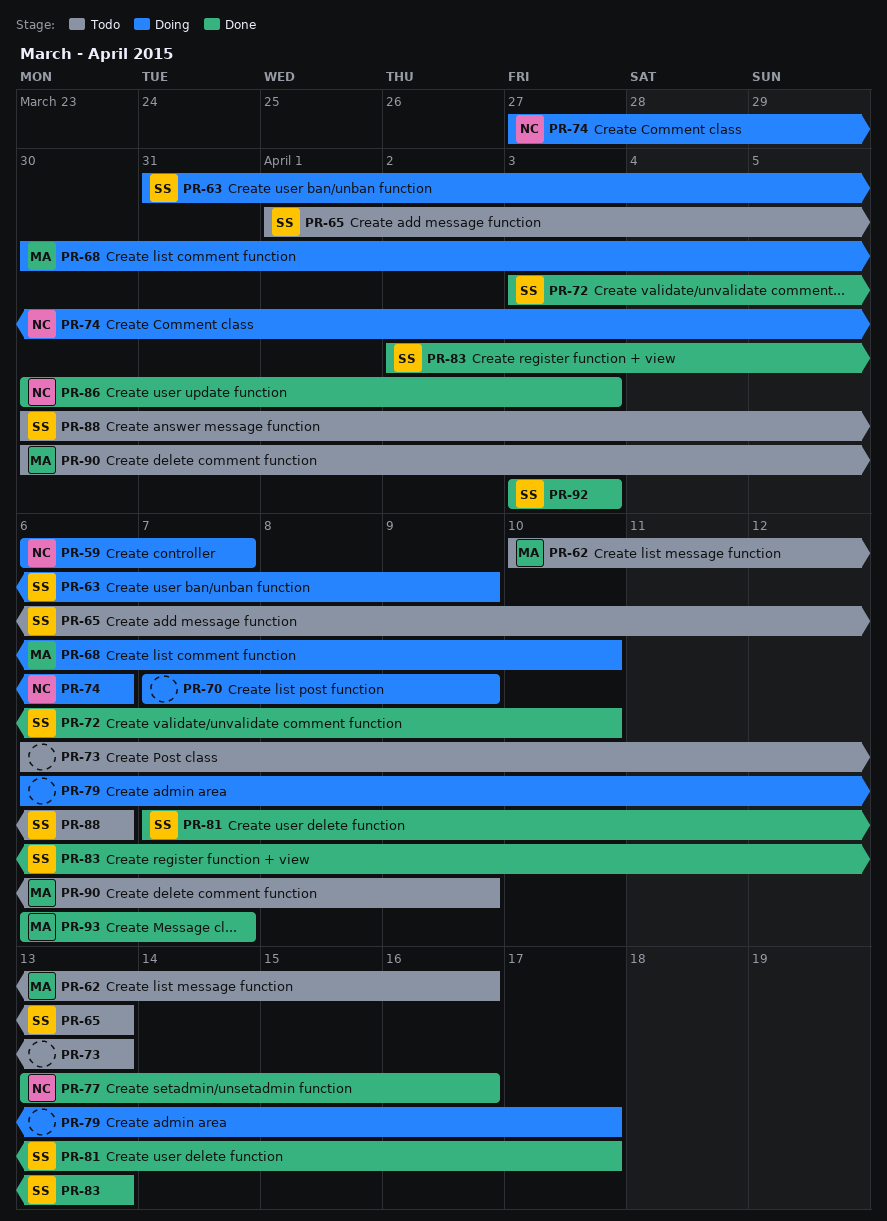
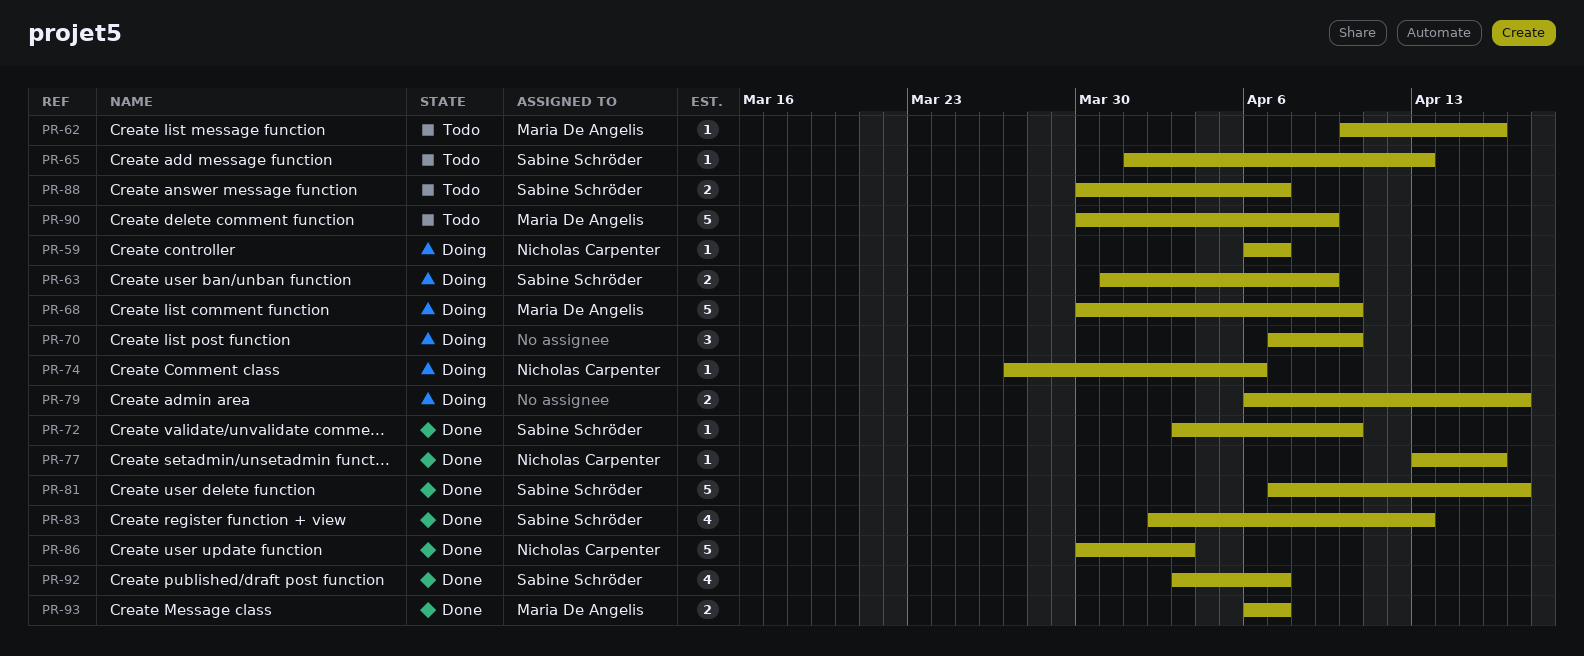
PR-70, due: Apr 9 -> Apr 10
PR-73: present -> none
PR-88, due: Apr 6 -> Apr 7
PR-92, due: Apr 3 -> Apr 7

